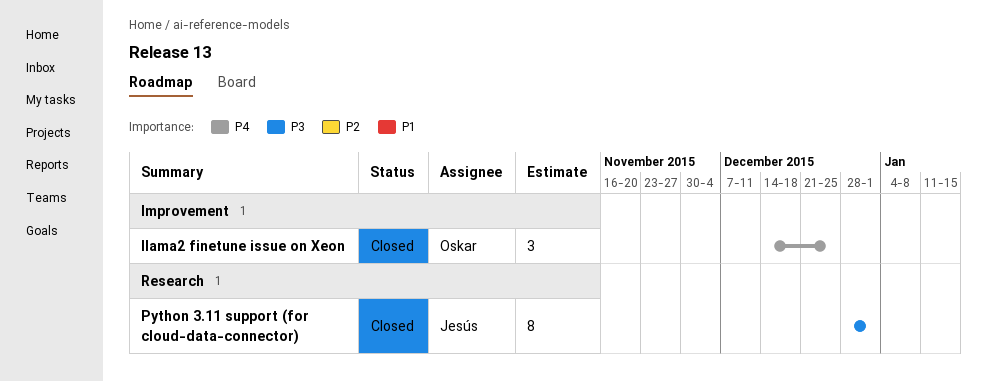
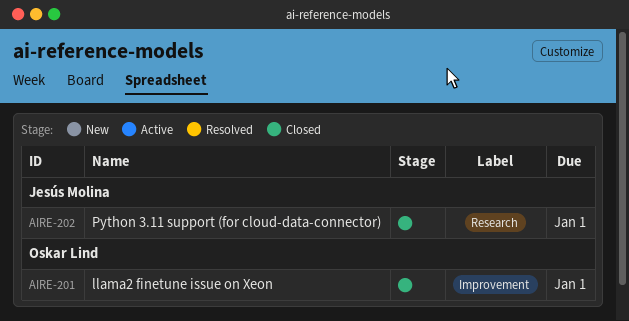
llama2 finetune issue on Xeon, due: Dec 25 -> Jan 1

